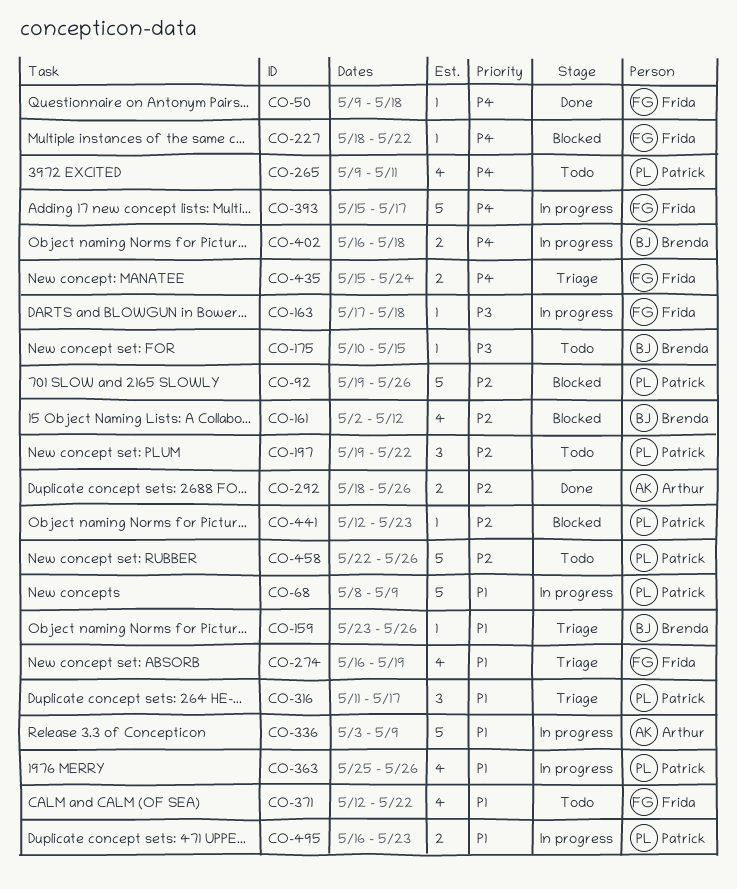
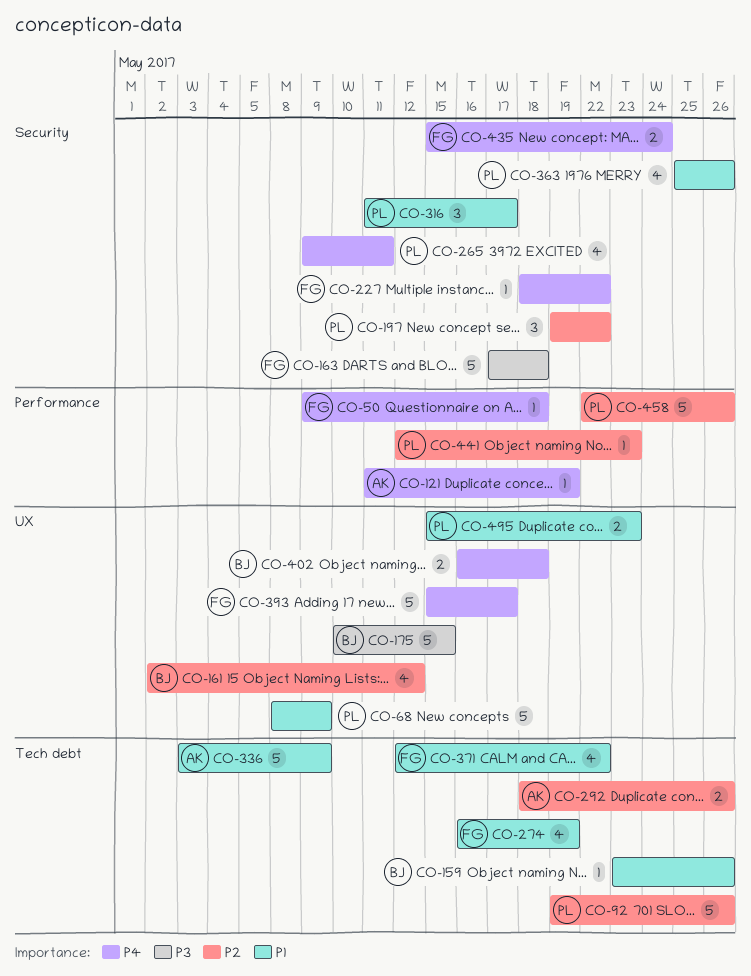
CO-121: none -> present
CO-163, estimate: 1 -> 5
CO-175, estimate: 1 -> 5
CO-495, start: May 16 -> May 15

